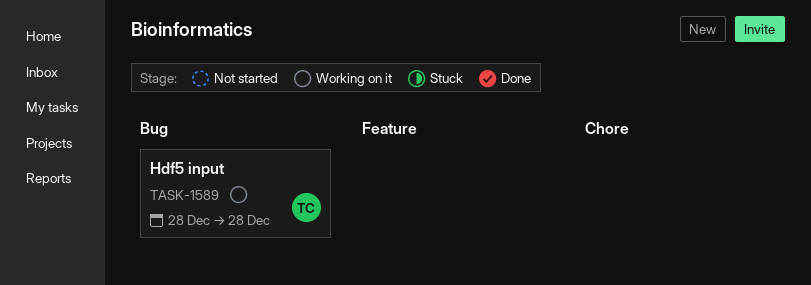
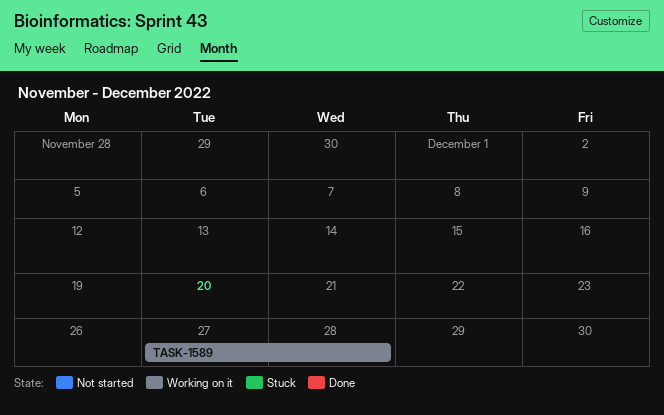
TASK-1589, start: Dec 28 -> Dec 27

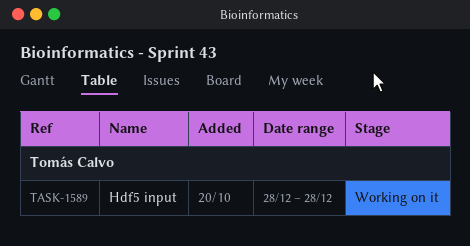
TASK-1589, start: Dec 27 -> Dec 28

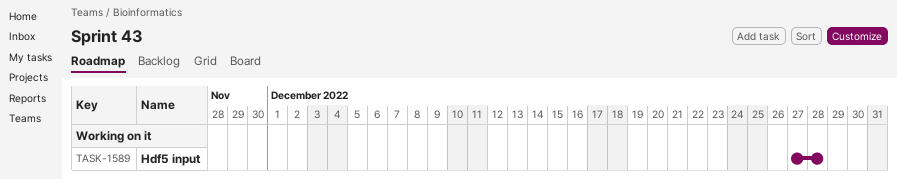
TASK-1589, start: Dec 28 -> Dec 27

